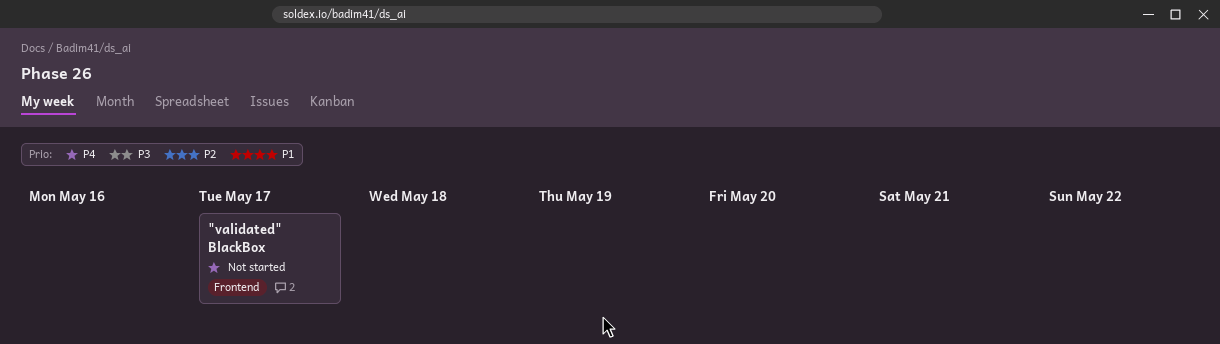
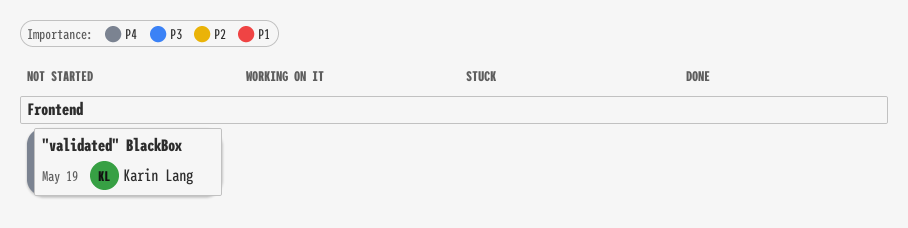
"validated" BlackBox, due: May 17 -> May 19

